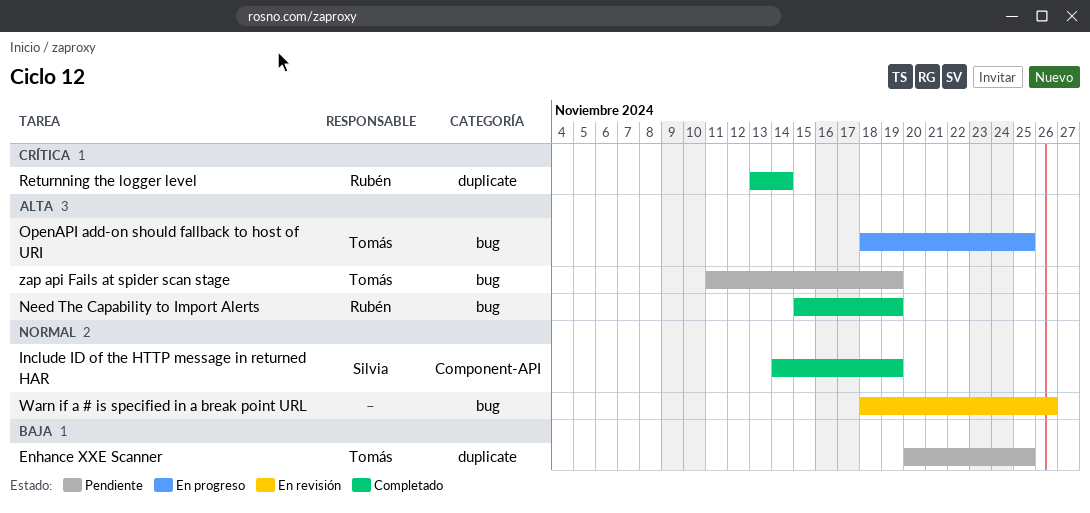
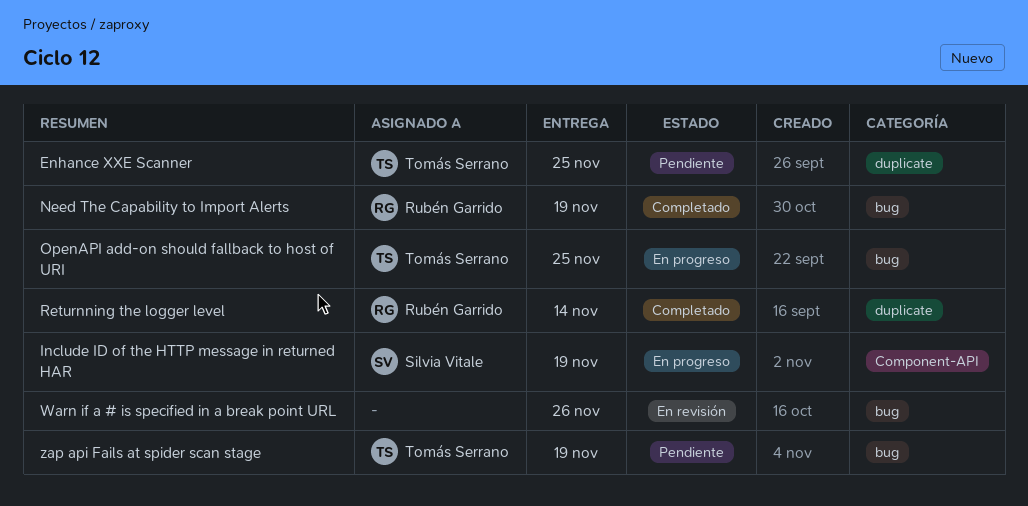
Include ID of the HTTP message in returned HAR, status: Completado -> En progreso

